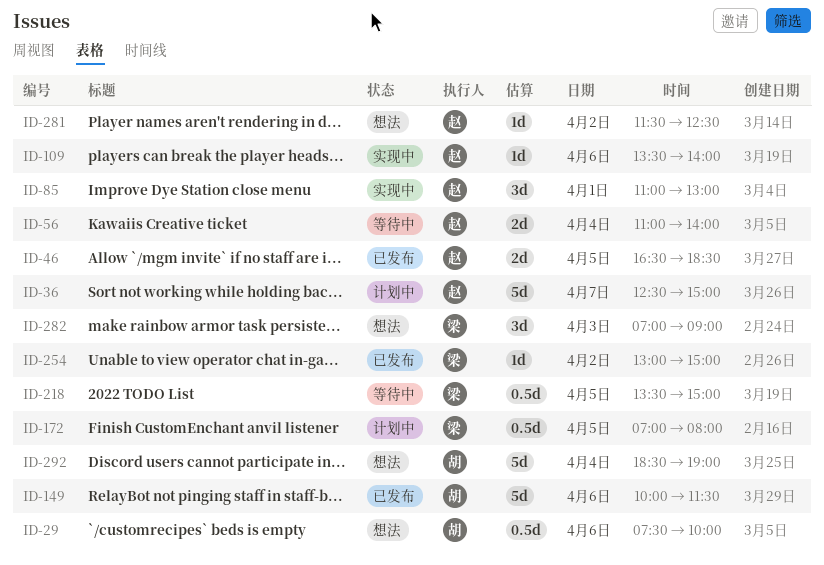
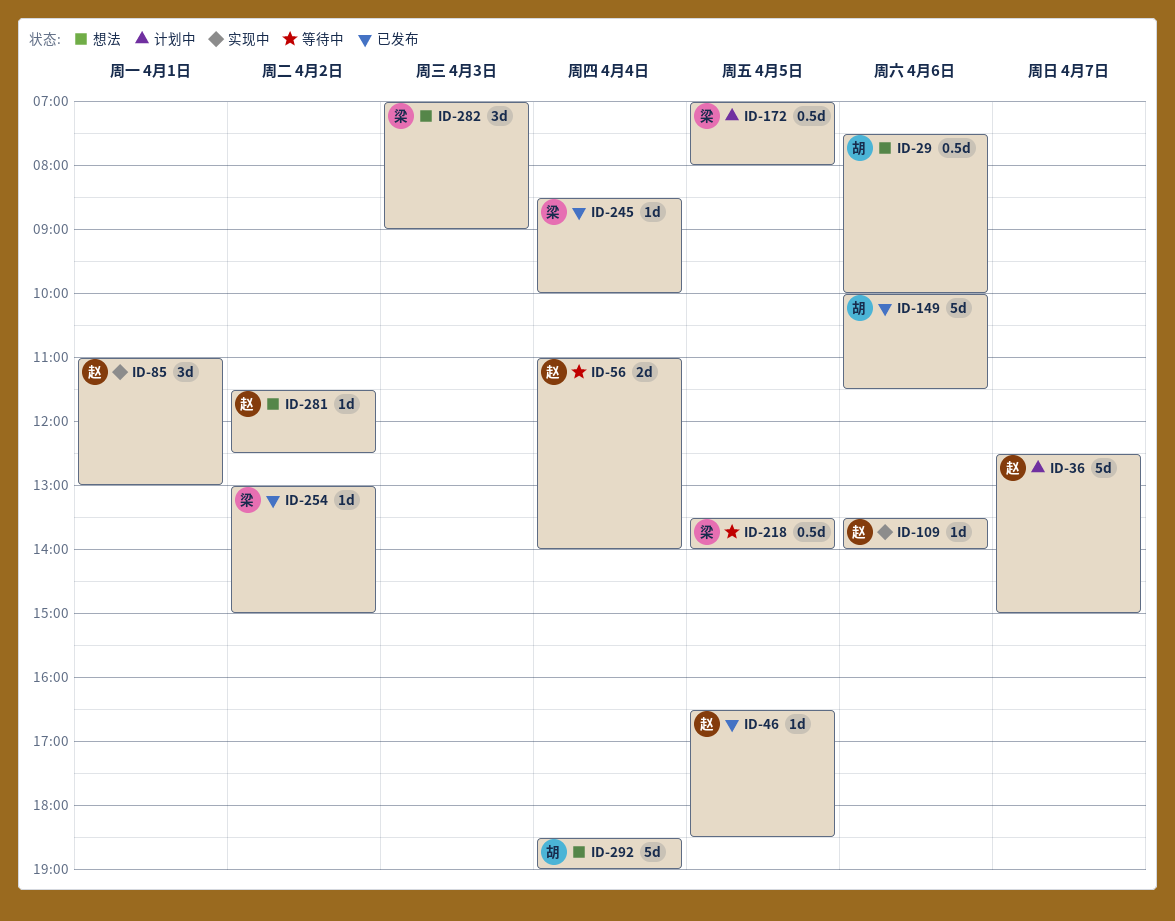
ID-46, estimate: 2d -> 1d
ID-218, ends: 15:00 -> 14:00
ID-245: none -> present

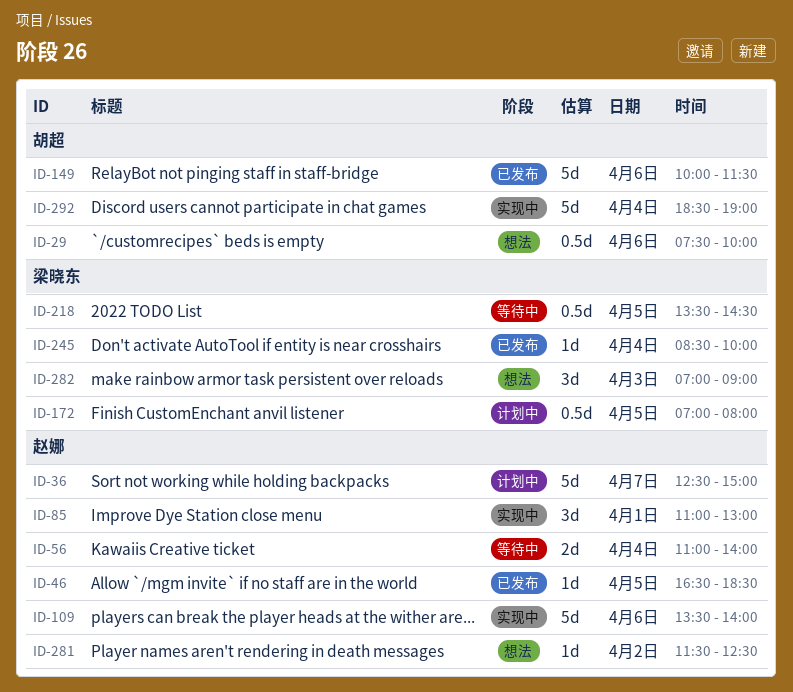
ID-109, estimate: 1d -> 5d
ID-218, ends: 14:00 -> 14:30
ID-254: present -> none
ID-292, status: 想法 -> 实现中

